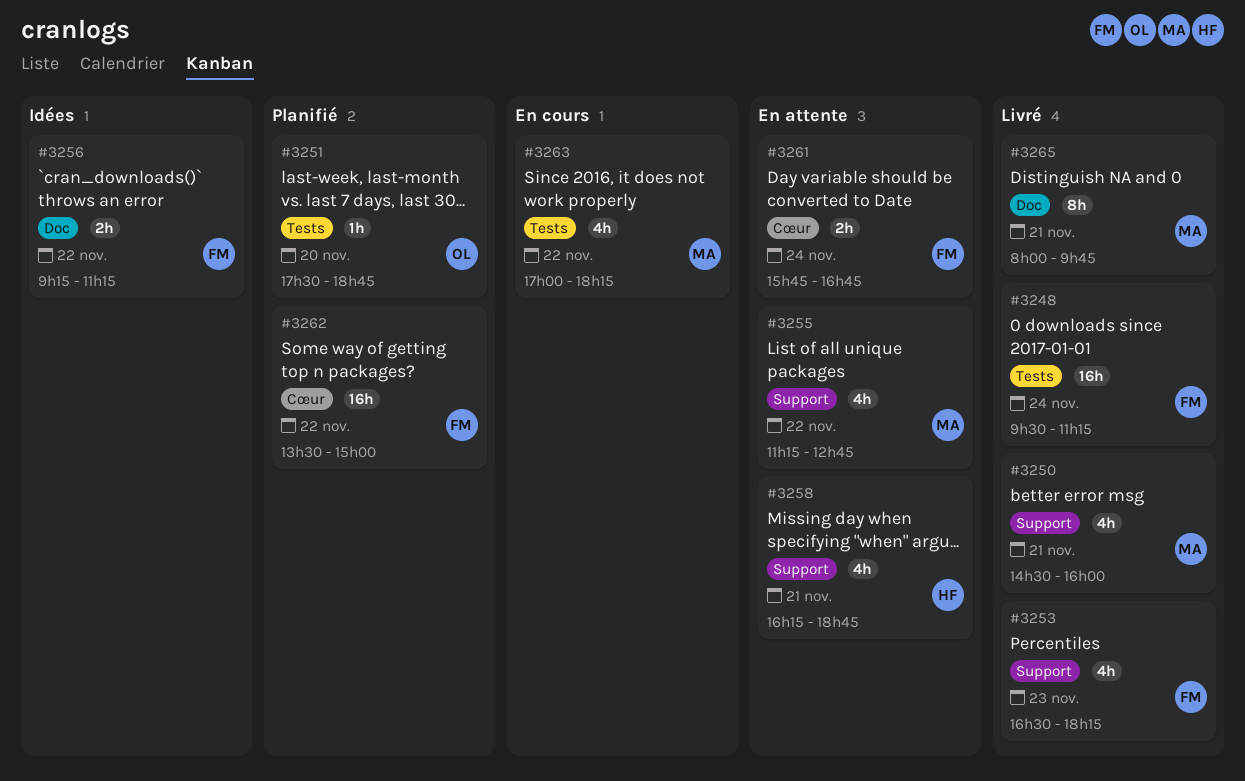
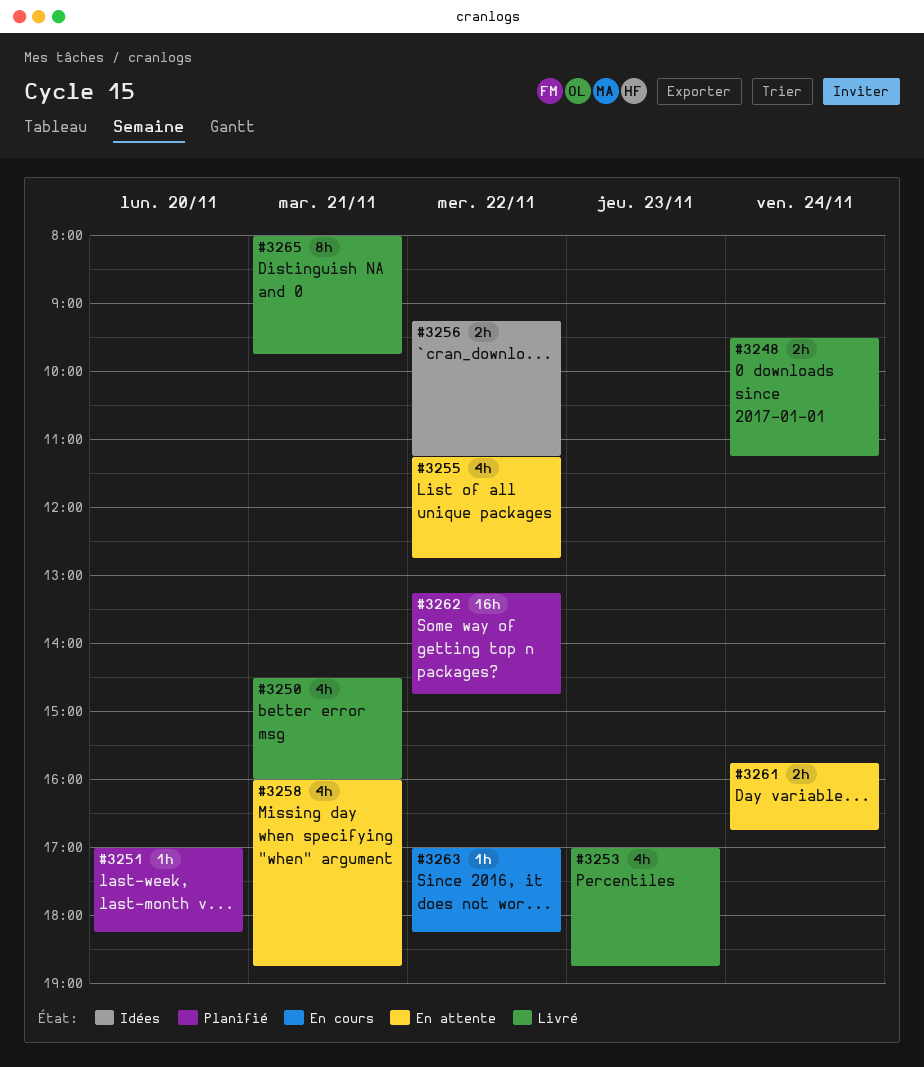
#3248, estimate: 16h -> 2h
#3251, begins: 17:30 -> 17:00
#3251, ends: 18:45 -> 18:15
#3253, begins: 16:30 -> 17:00
#3253, ends: 18:15 -> 18:45
#3258, begins: 16:15 -> 16:00
#3262, begins: 13:30 -> 13:15
#3262, ends: 15:00 -> 14:45
#3263, estimate: 4h -> 1h

